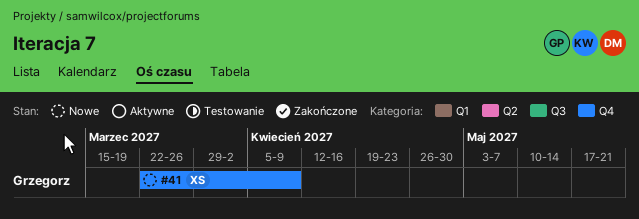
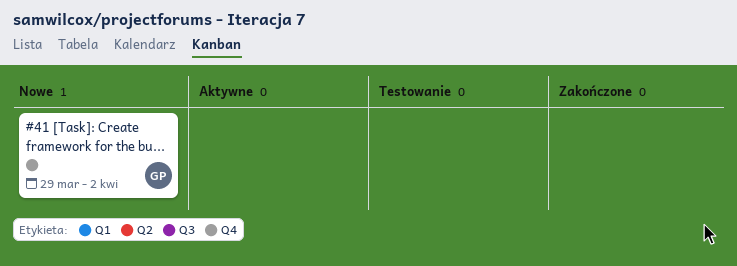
#41, start: Mar 22 -> Mar 29
#41, due: Apr 9 -> Apr 2

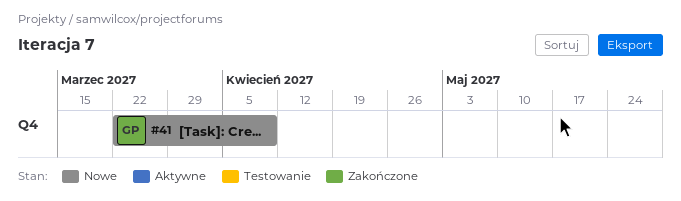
#41, start: Mar 29 -> Mar 22
#41, due: Apr 2 -> Apr 9

